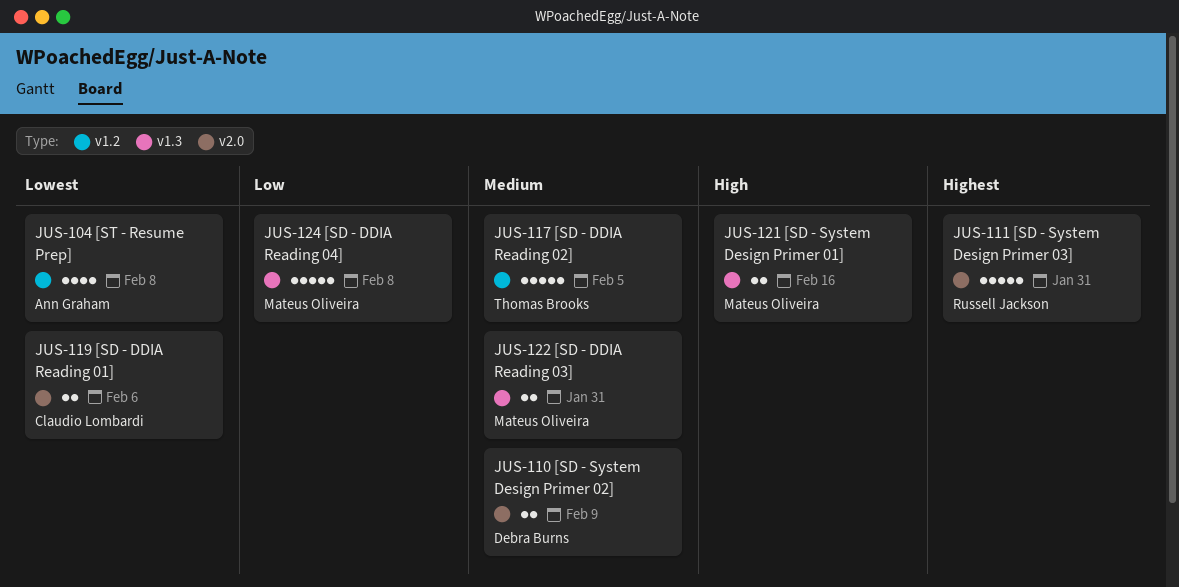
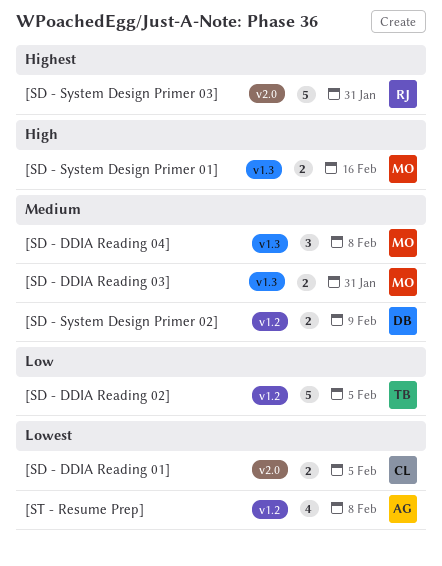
[SD - DDIA Reading 01], due: Feb 6 -> Feb 5
[SD - DDIA Reading 02], priority: Medium -> Low
[SD - DDIA Reading 04], priority: Low -> Medium
[SD - DDIA Reading 04], estimate: 5 -> 3
[SD - System Design Primer 02], label: v2.0 -> v1.2

